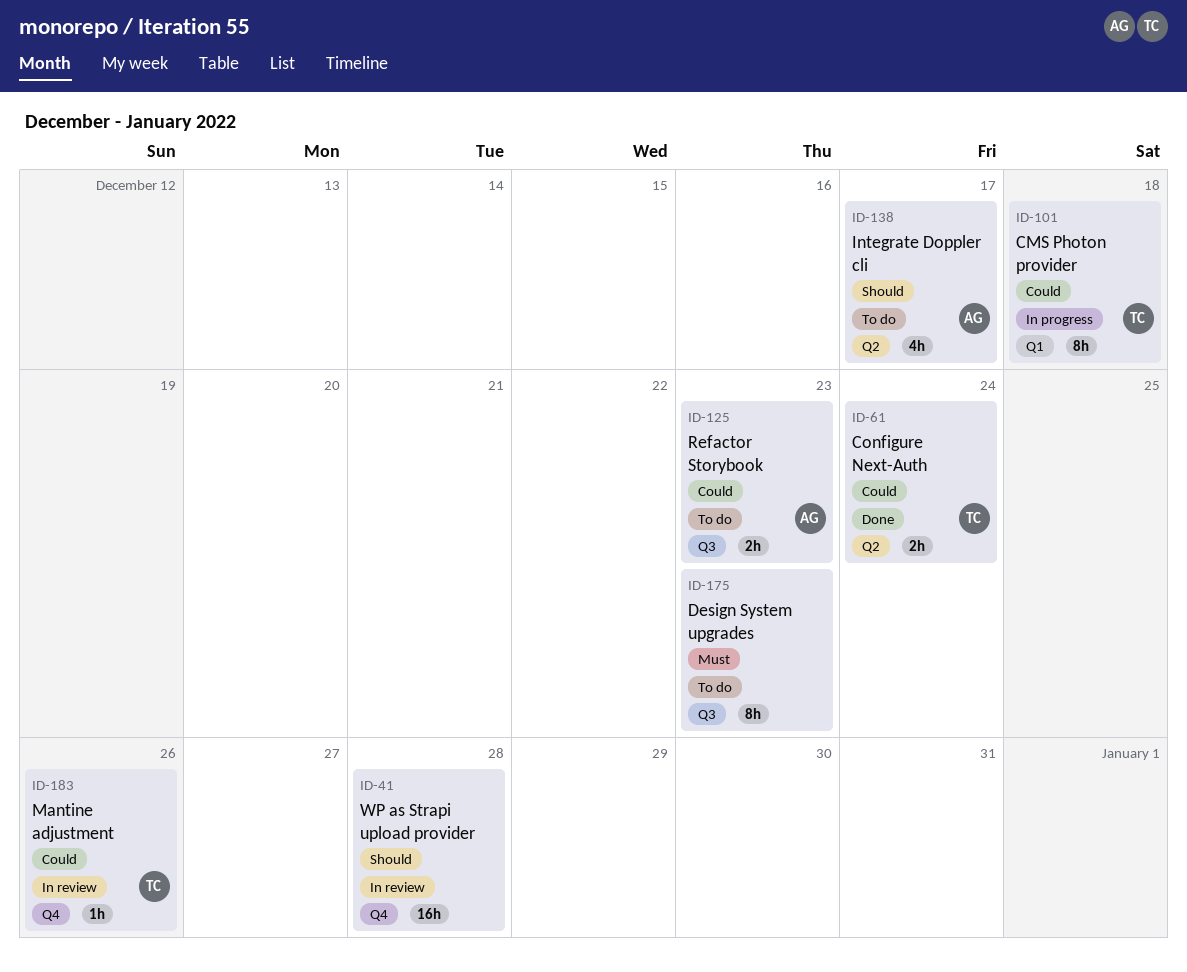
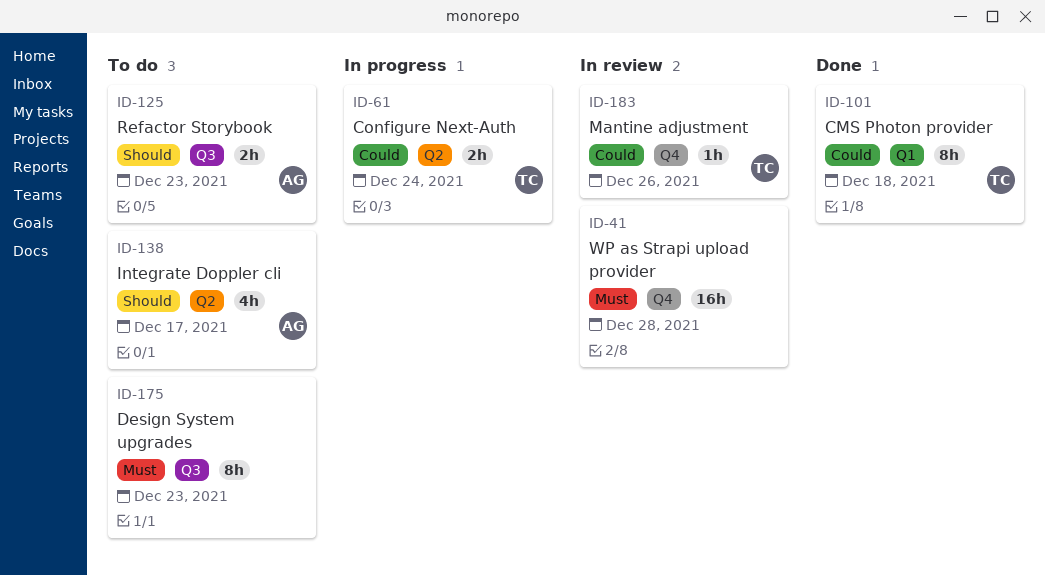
ID-41, priority: Should -> Must
ID-61, status: Done -> In progress
ID-101, status: In progress -> Done
ID-125, priority: Could -> Should

